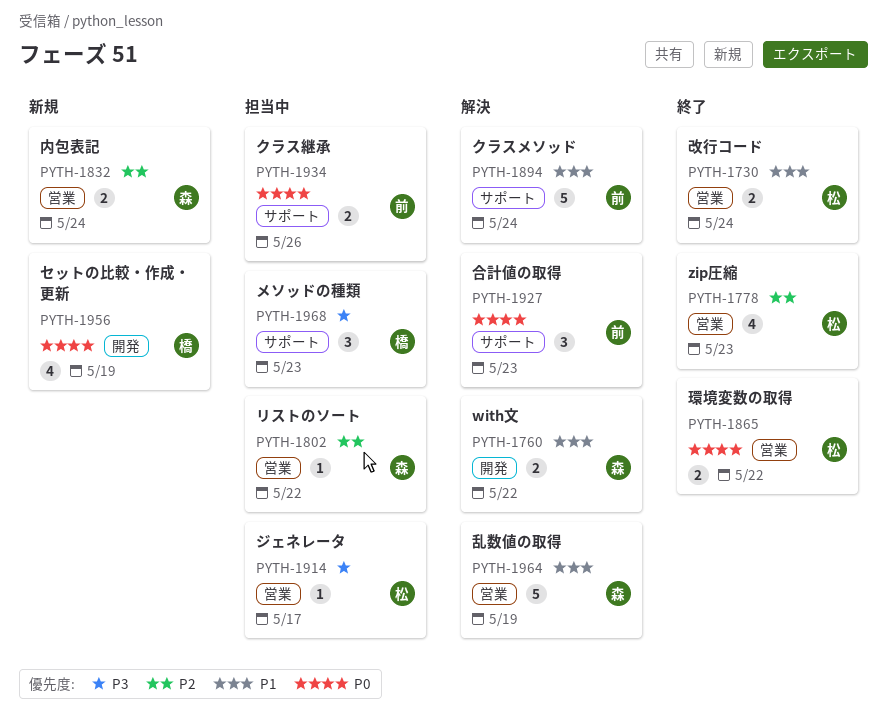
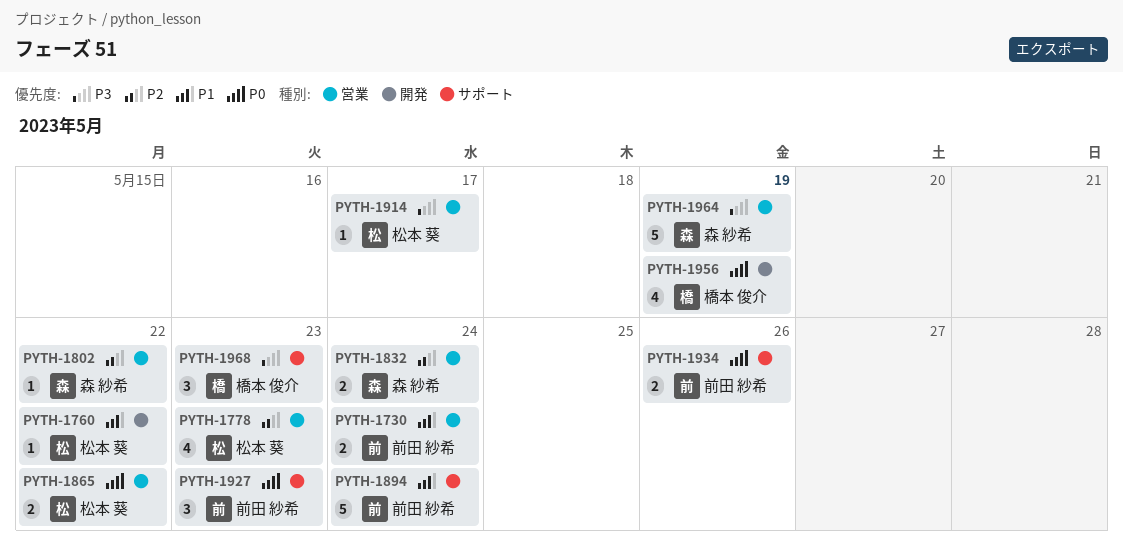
PYTH-1730, owner: 松本 葵 -> 前田 紗希
PYTH-1760, owner: 森 紗希 -> 松本 葵
PYTH-1760, estimate: 2 -> 1
PYTH-1964, priority: P1 -> P3

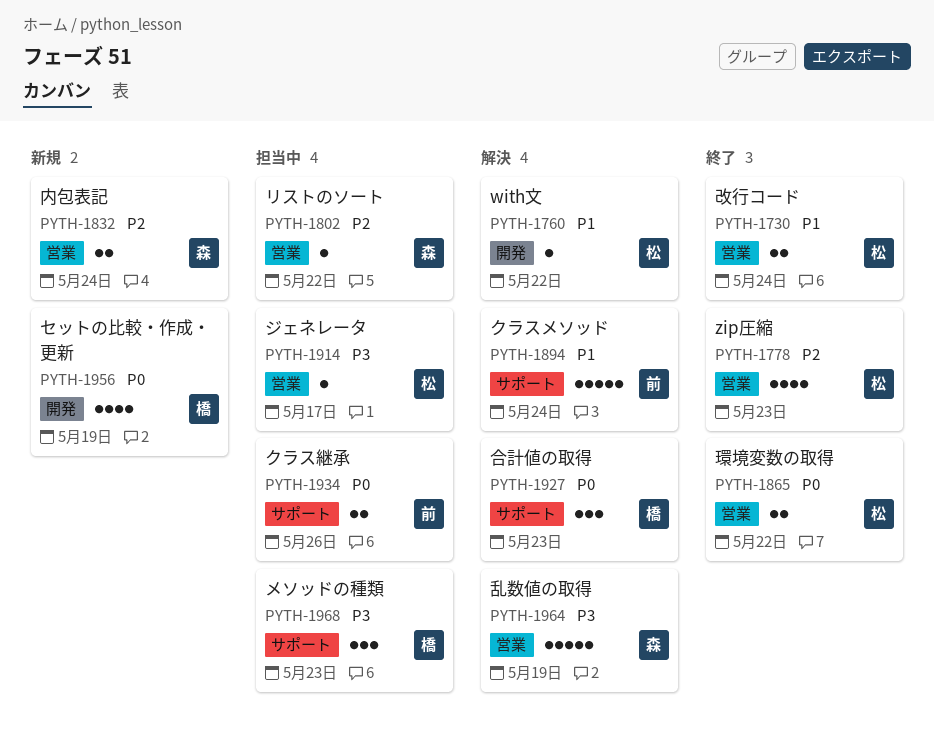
PYTH-1730, owner: 前田 紗希 -> 松本 葵
PYTH-1927, owner: 前田 紗希 -> 橋本 俊介

